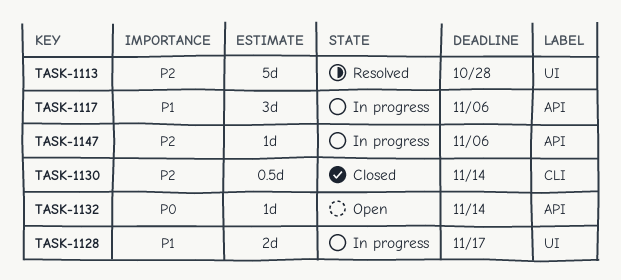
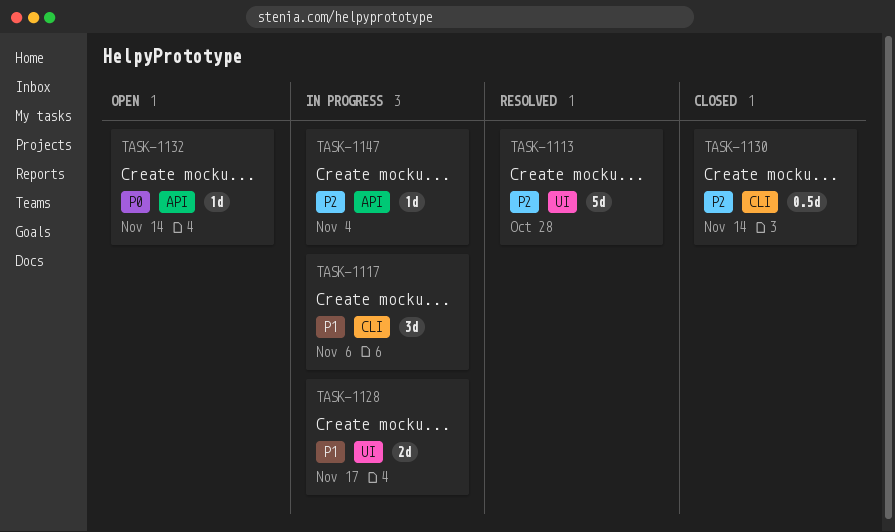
TASK-1117, label: API -> CLI
TASK-1147, due: Nov 6 -> Nov 4

